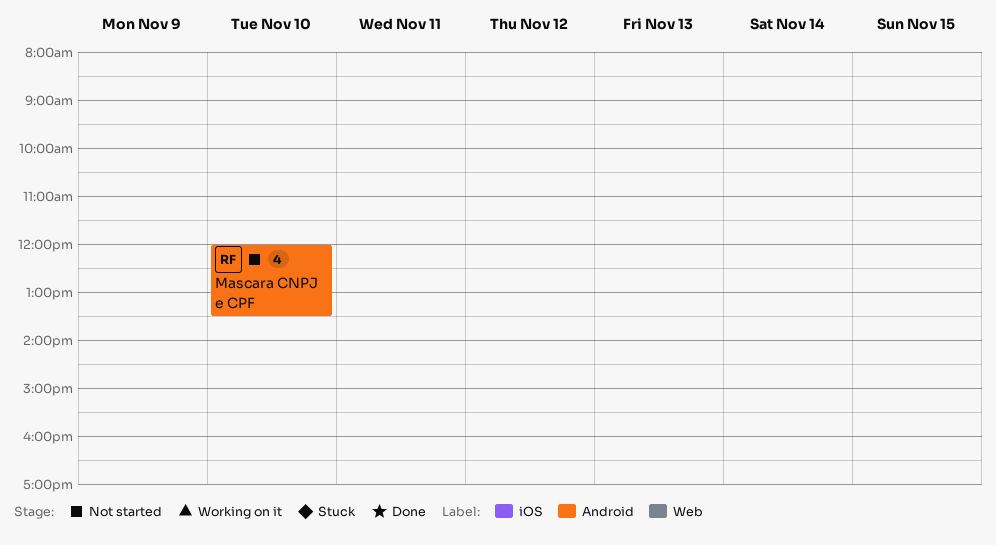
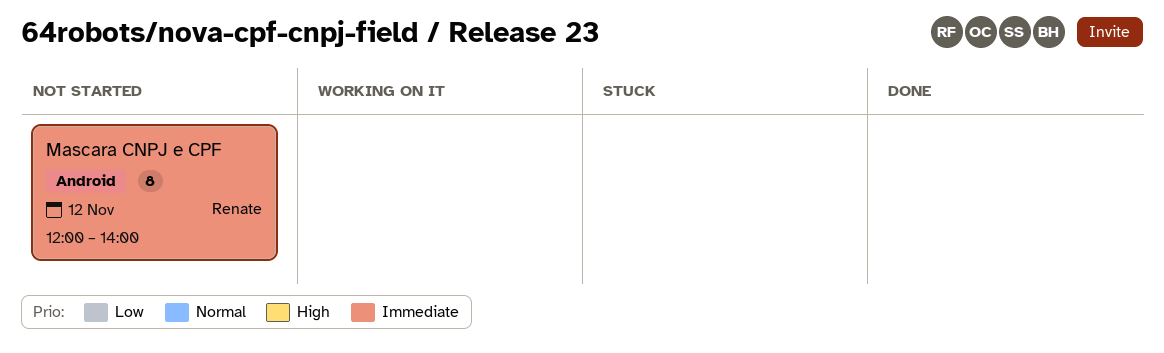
Mascara CNPJ e CPF, estimate: 4 -> 8
Mascara CNPJ e CPF, day: Nov 10 -> Nov 12
Mascara CNPJ e CPF, ends: 13:30 -> 14:00

